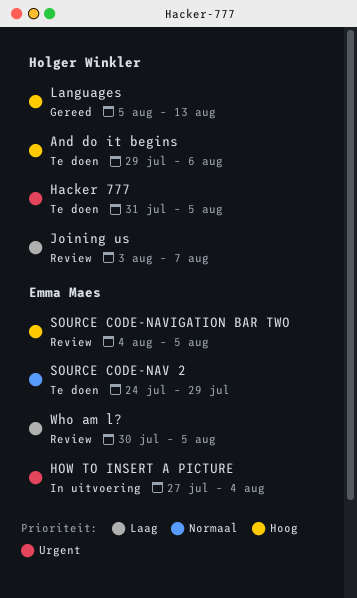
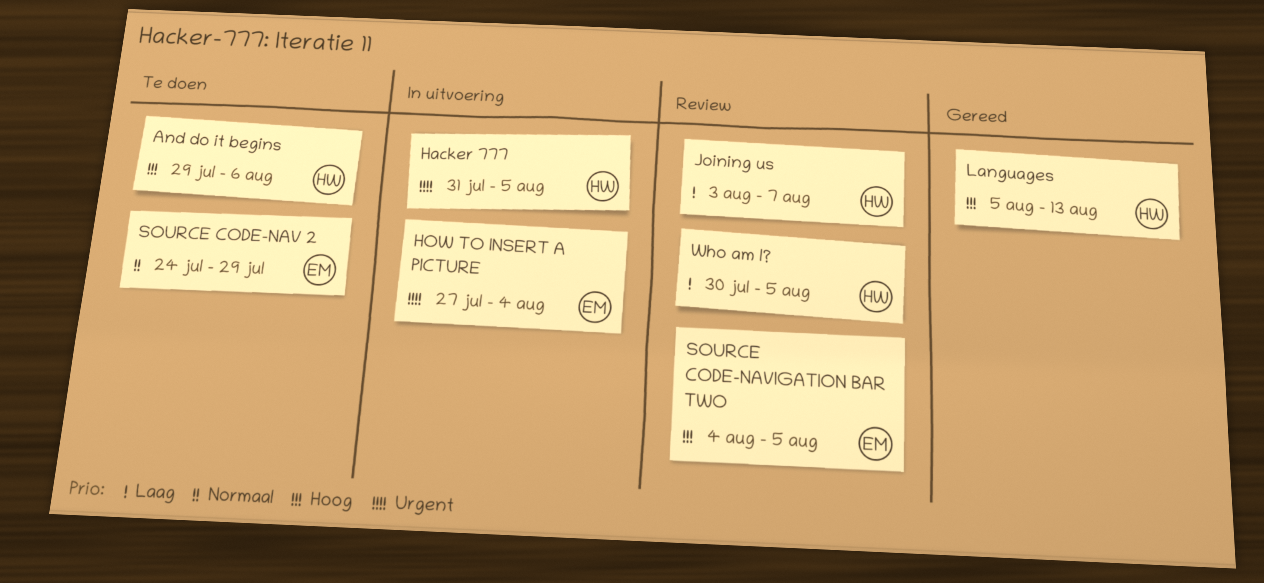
Hacker 777, status: Te doen -> In uitvoering
Who am l?, owner: Emma Maes -> Holger Winkler

